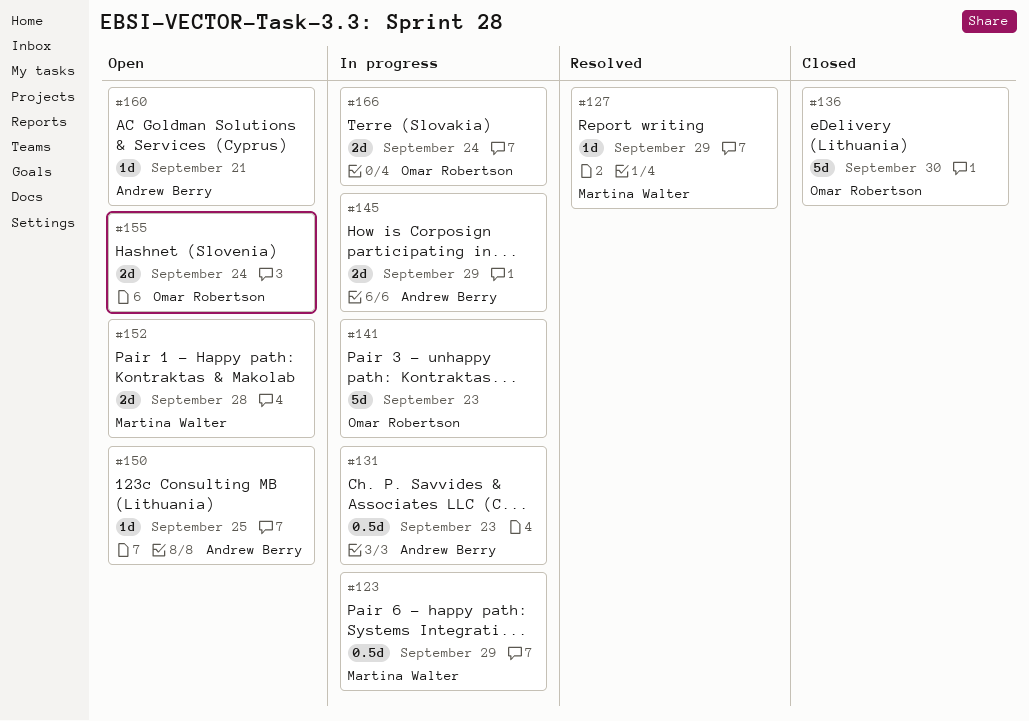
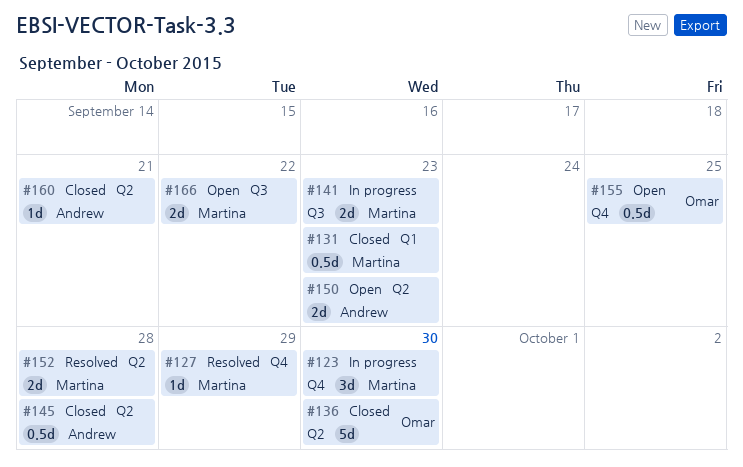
#123, estimate: 0.5d -> 3d
#123, due: Sep 29 -> Sep 30
#131, status: In progress -> Closed
#131, owner: Andrew Berry -> Martina Walter
#141, owner: Omar Robertson -> Martina Walter
#141, estimate: 5d -> 2d
#145, status: In progress -> Closed
#145, estimate: 2d -> 0.5d
#145, due: Sep 29 -> Sep 28
#150, estimate: 1d -> 2d
#150, due: Sep 25 -> Sep 23
#152, status: Open -> Resolved
#155, estimate: 2d -> 0.5d
#155, due: Sep 24 -> Sep 25
#160, status: Open -> Closed
#166, status: In progress -> Open
#166, owner: Omar Robertson -> Martina Walter
#166, due: Sep 24 -> Sep 22

